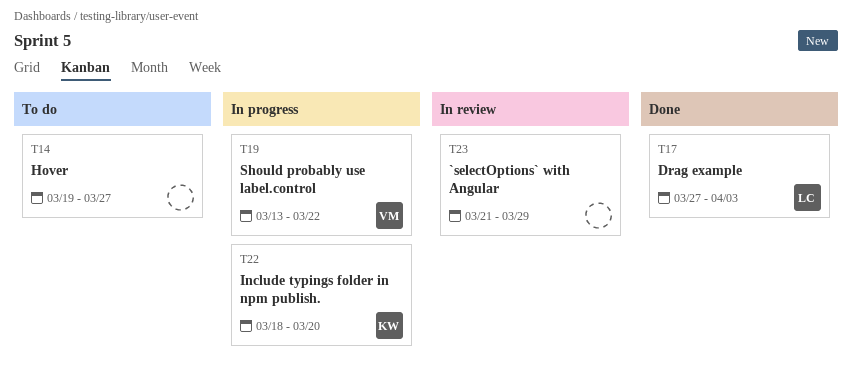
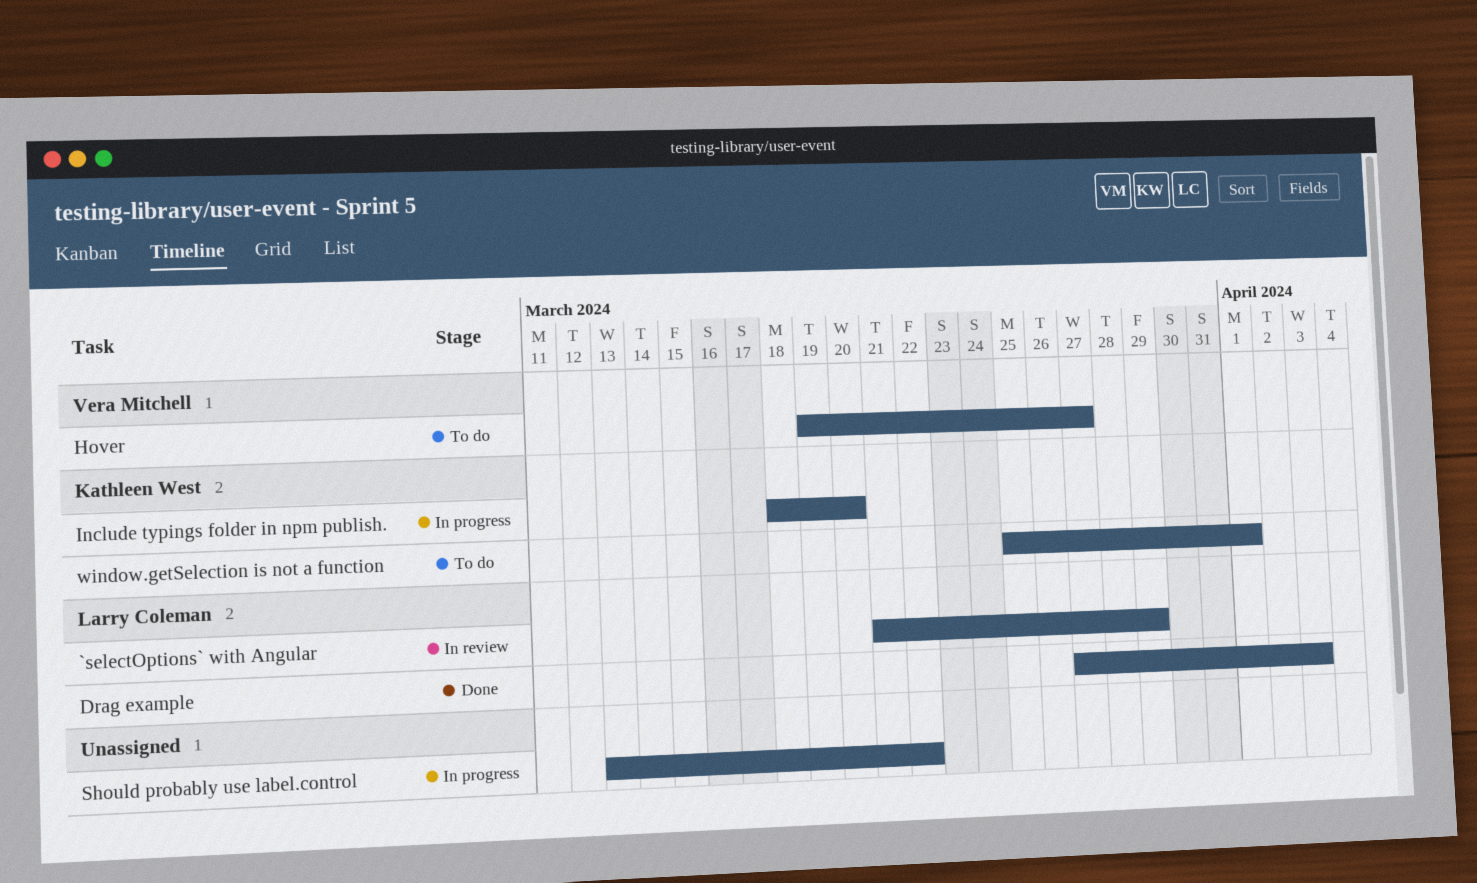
`selectOptions` with Angular, owner: none -> Larry Coleman
Hover, owner: none -> Vera Mitchell
Should probably use label.control, owner: Vera Mitchell -> none
window.getSelection is not a function: none -> present

